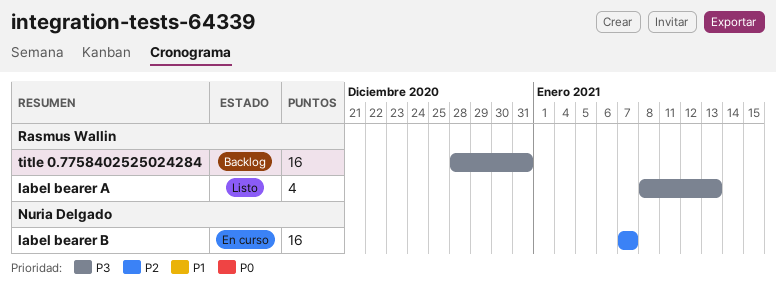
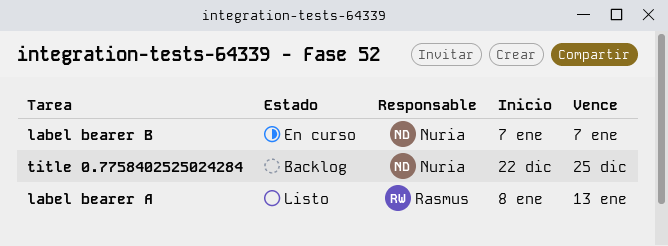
title 0.7758402525024284, owner: Rasmus Wallin -> Nuria Delgado
title 0.7758402525024284, start: Dec 28 -> Dec 22
title 0.7758402525024284, due: Dec 31 -> Dec 25

